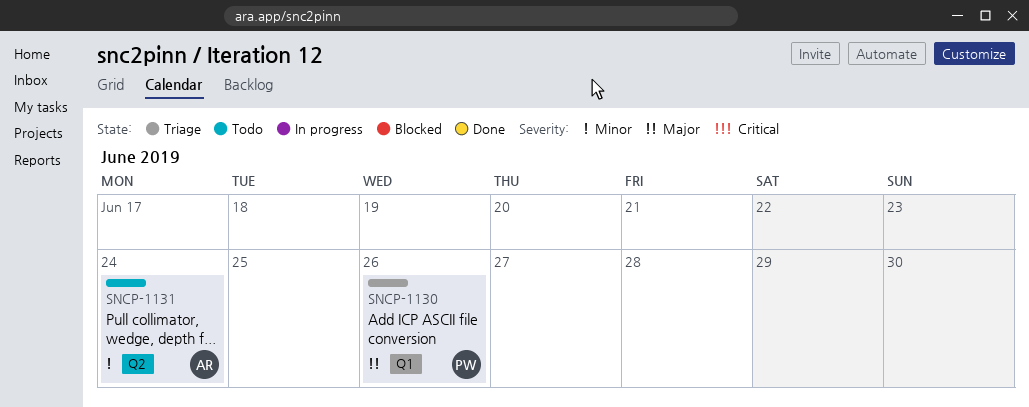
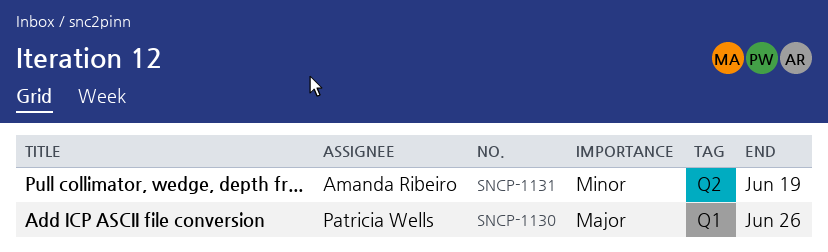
SNCP-1131, due: Jun 24 -> Jun 19

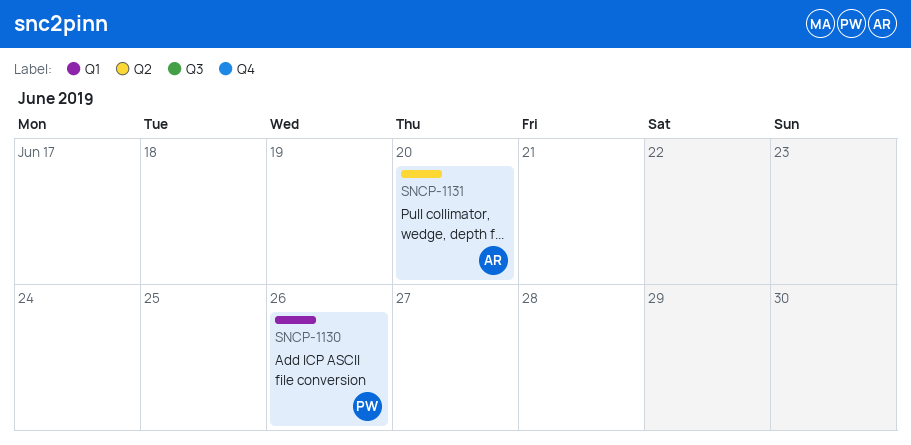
SNCP-1131, due: Jun 19 -> Jun 20

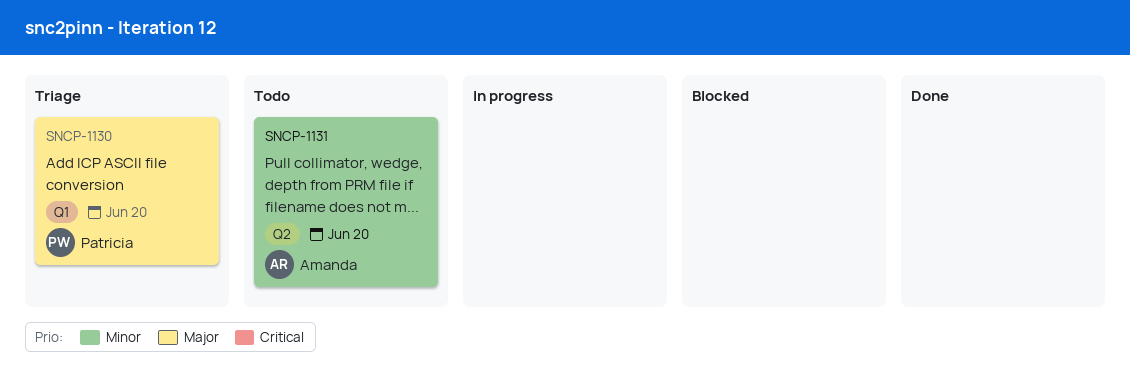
SNCP-1130, due: Jun 26 -> Jun 20

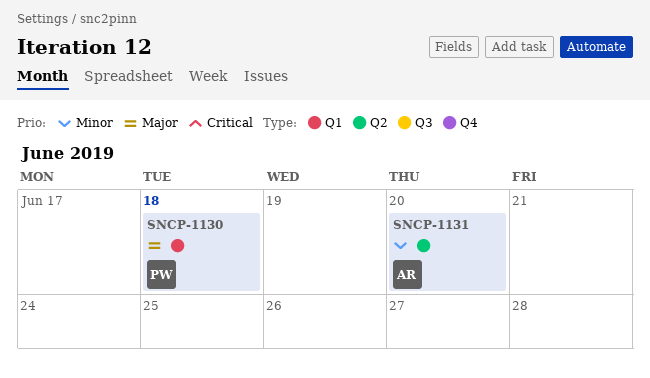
SNCP-1130, due: Jun 20 -> Jun 18

